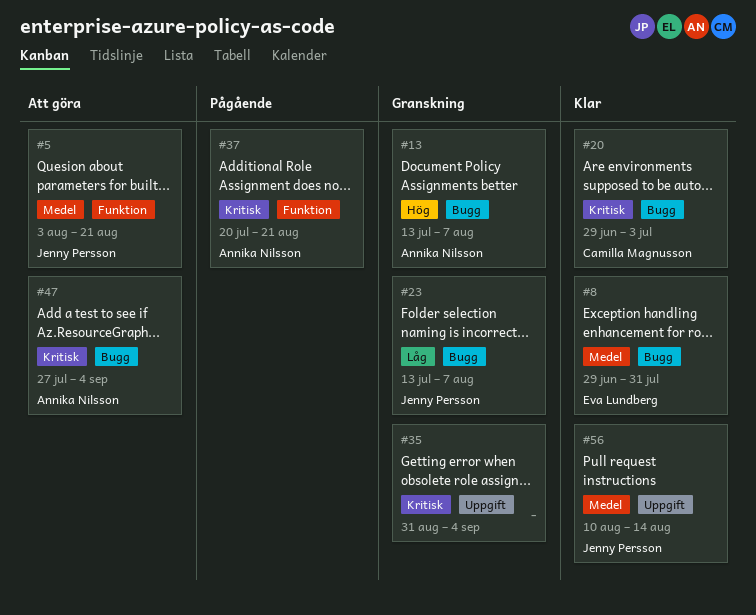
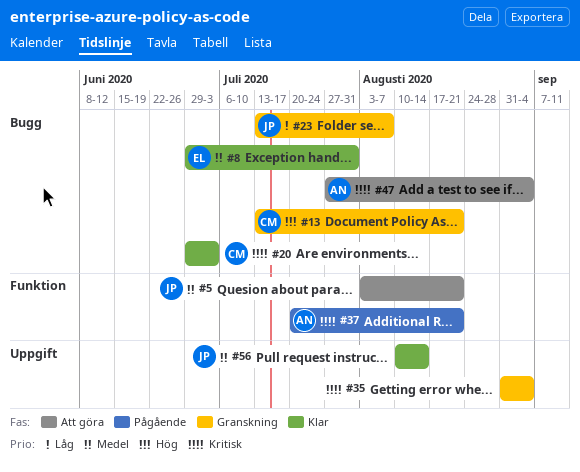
#13, owner: Annika Nilsson -> Camilla Magnusson
#13, due: Aug 7 -> Aug 21

